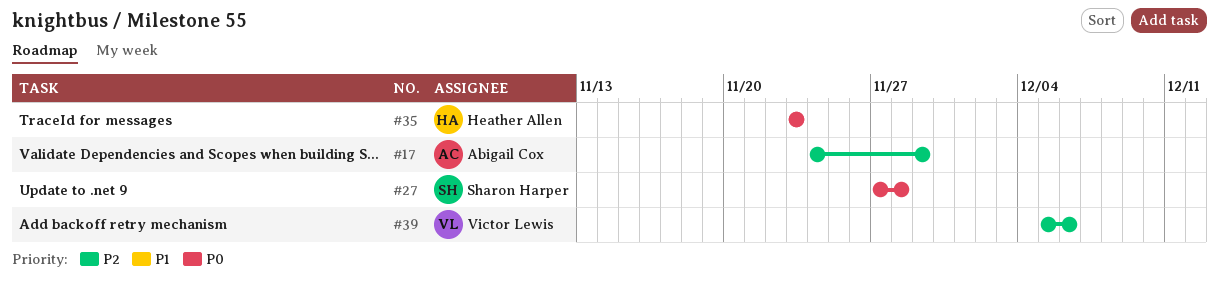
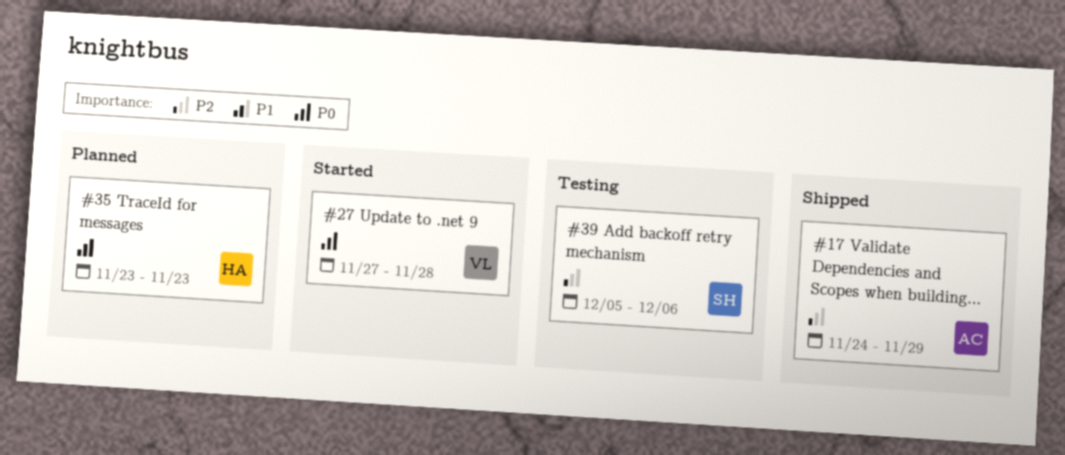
#27, owner: Sharon Harper -> Victor Lewis
#39, owner: Victor Lewis -> Sharon Harper

